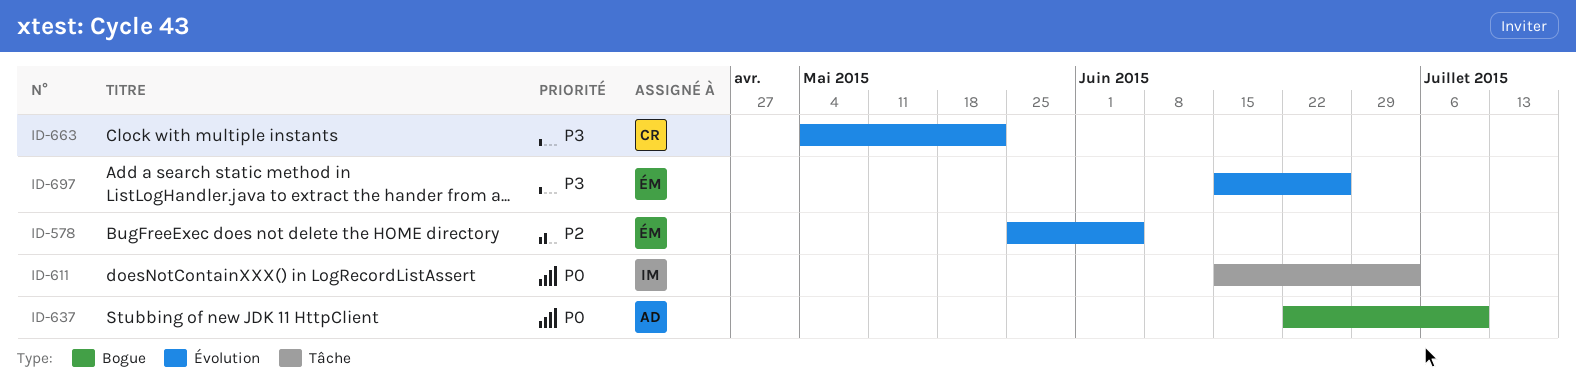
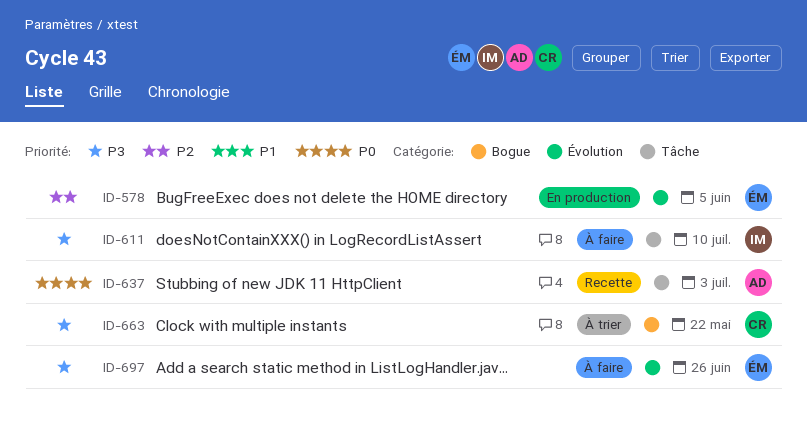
ID-611, priority: P0 -> P3
ID-611, due: Jul 3 -> Jul 10
ID-637, label: Bogue -> Tâche
ID-637, due: Jul 10 -> Jul 3
ID-663, label: Évolution -> Bogue

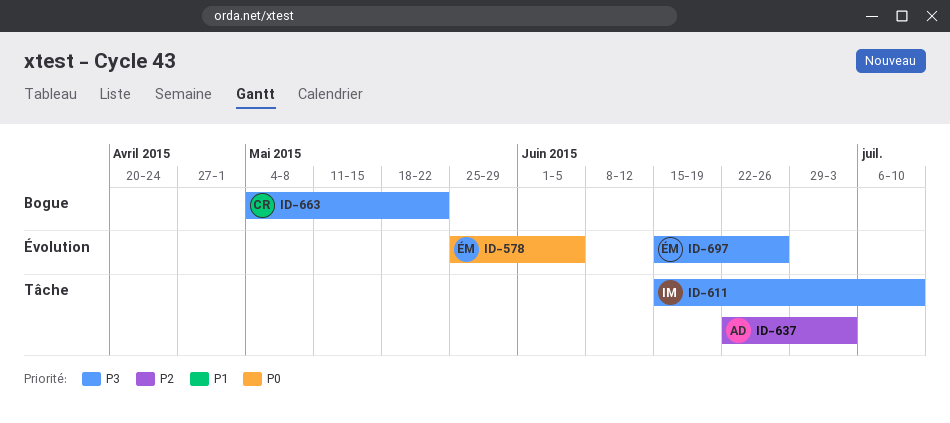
ID-578, priority: P2 -> P0
ID-637, priority: P0 -> P2

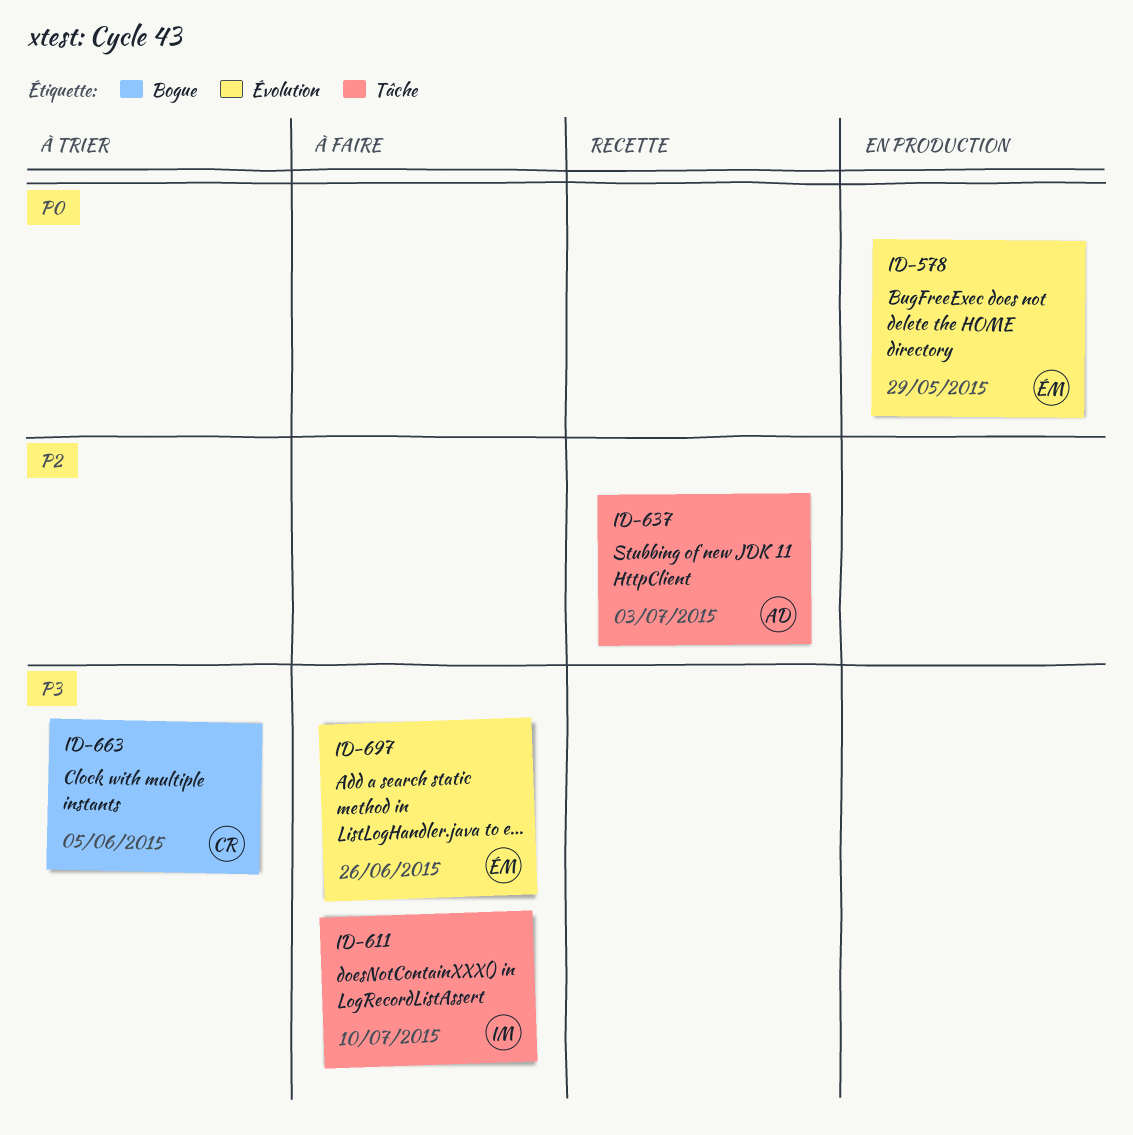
ID-578, due: Jun 5 -> May 29
ID-663, due: May 22 -> Jun 5

